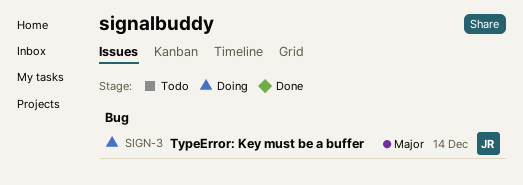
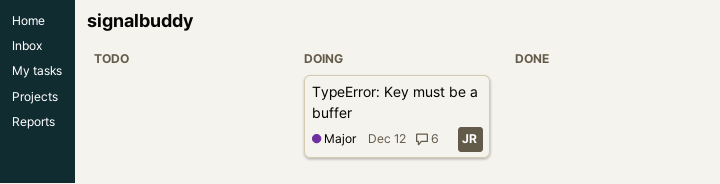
TypeError: Key must be a buffer, due: Dec 14 -> Dec 12

